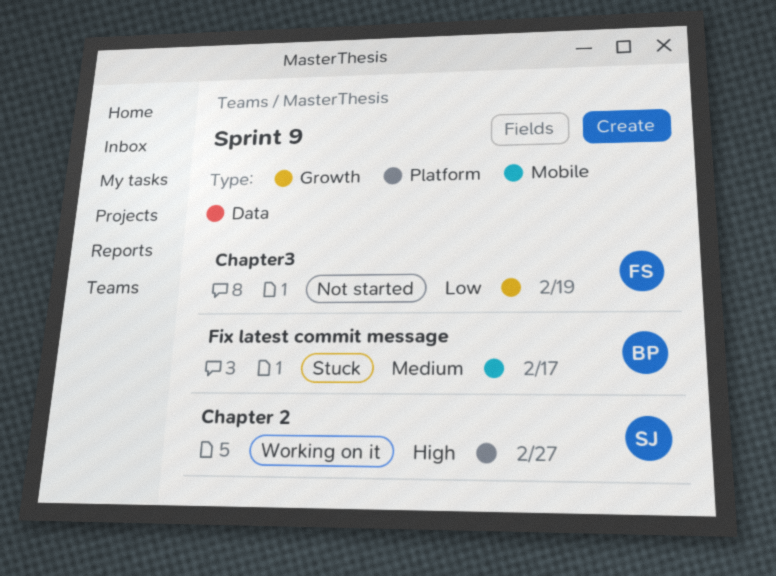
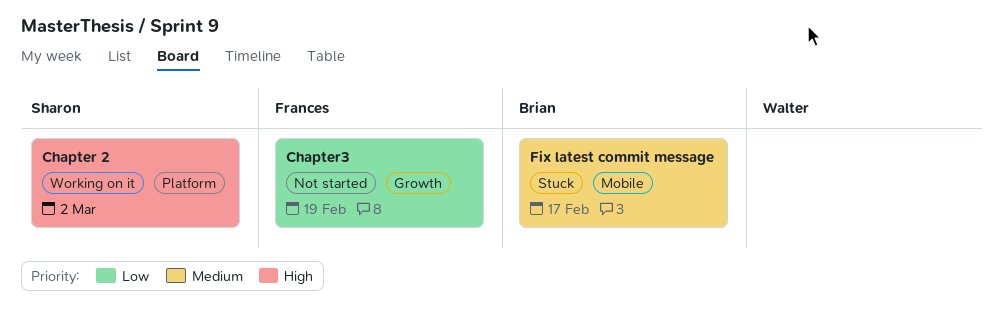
Chapter 2, due: Feb 27 -> Mar 2

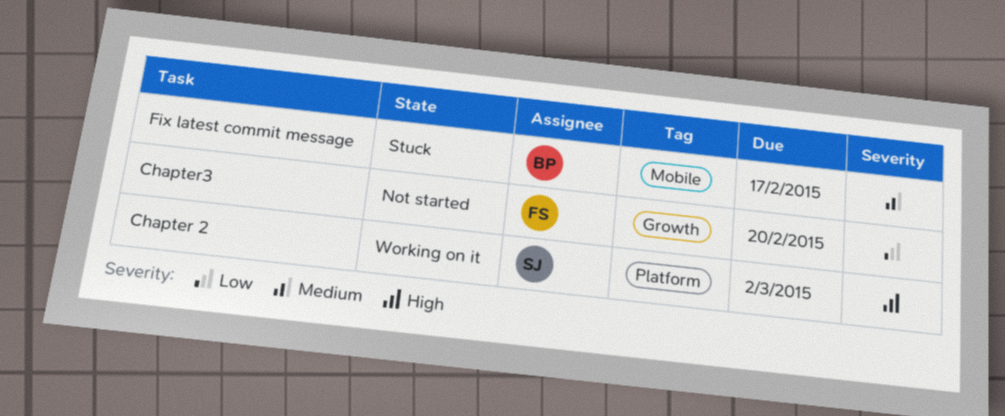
Chapter3, due: Feb 19 -> Feb 20

